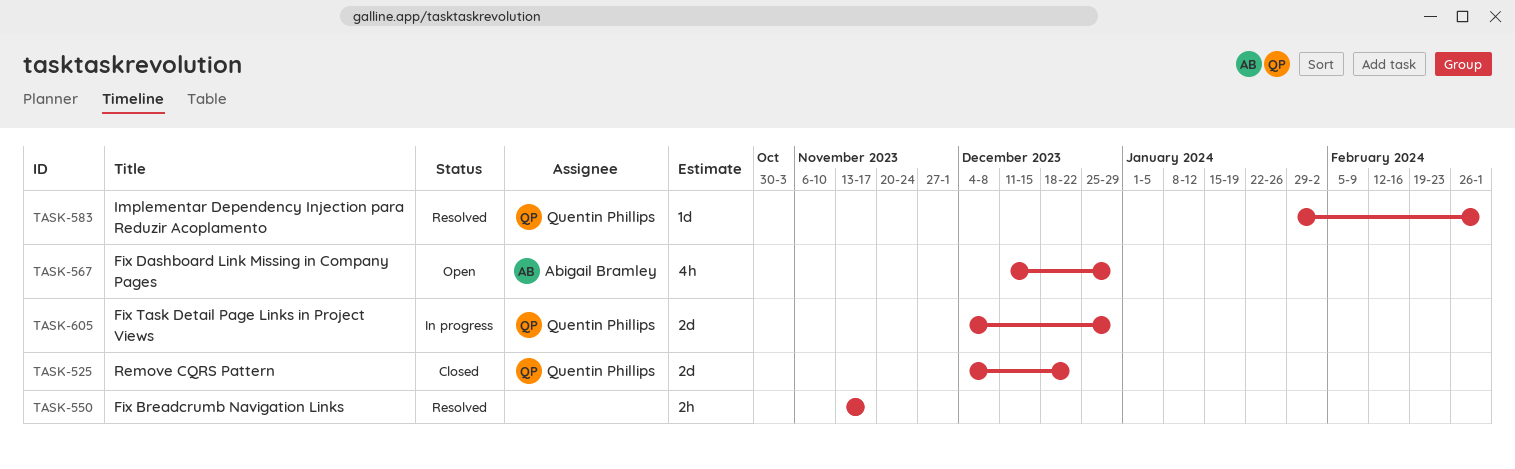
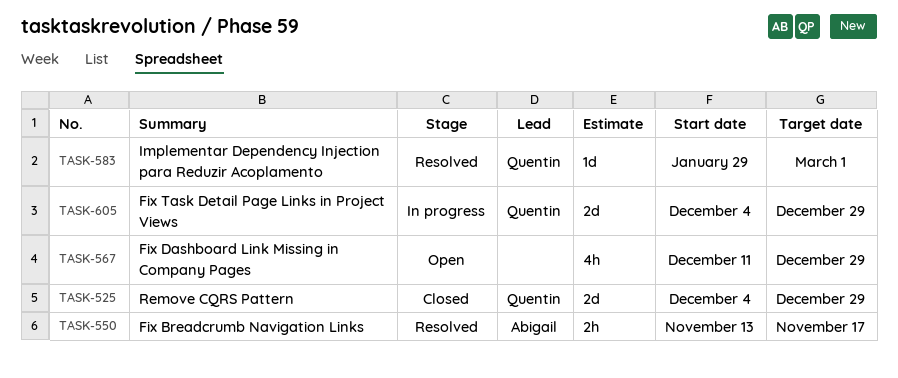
TASK-525, due: Dec 22 -> Dec 29
TASK-550, owner: none -> Abigail Bramley
TASK-567, owner: Abigail Bramley -> none

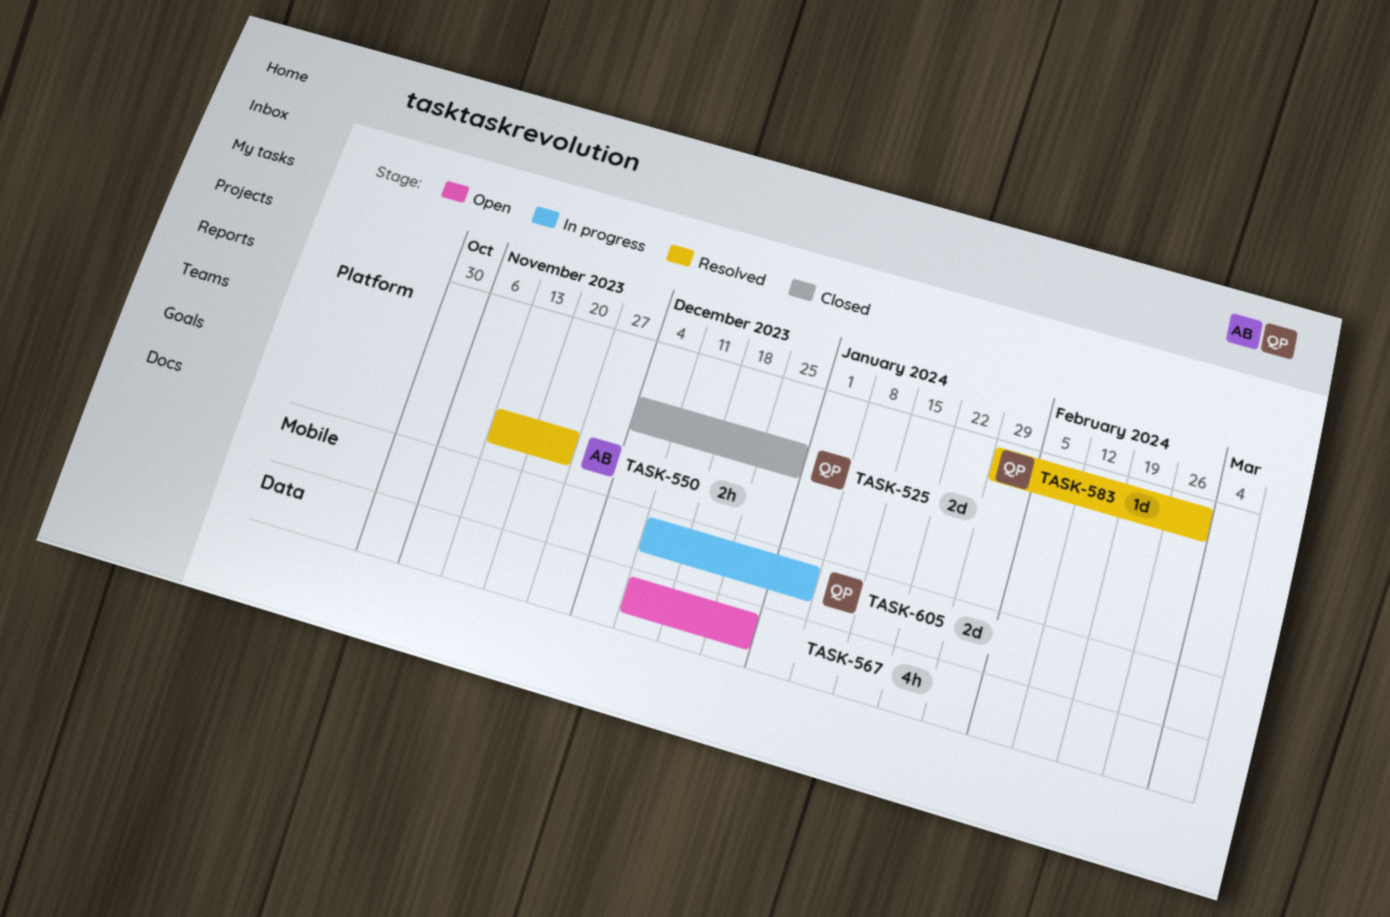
TASK-550, due: Nov 17 -> Nov 24
TASK-605, start: Dec 4 -> Dec 11
TASK-605, due: Dec 29 -> Jan 5

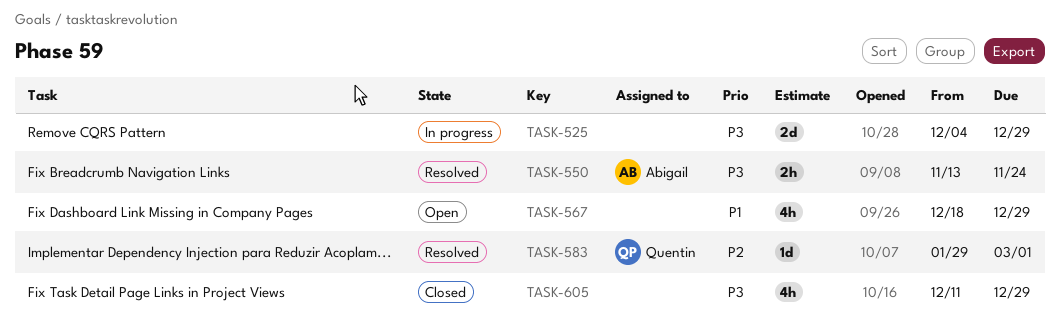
TASK-525, status: Closed -> In progress
TASK-525, owner: Quentin -> none
TASK-567, start: Dec 11 -> Dec 18
TASK-605, status: In progress -> Closed
TASK-605, owner: Quentin -> none
TASK-605, estimate: 2d -> 4h
TASK-605, due: Jan 5 -> Dec 29

